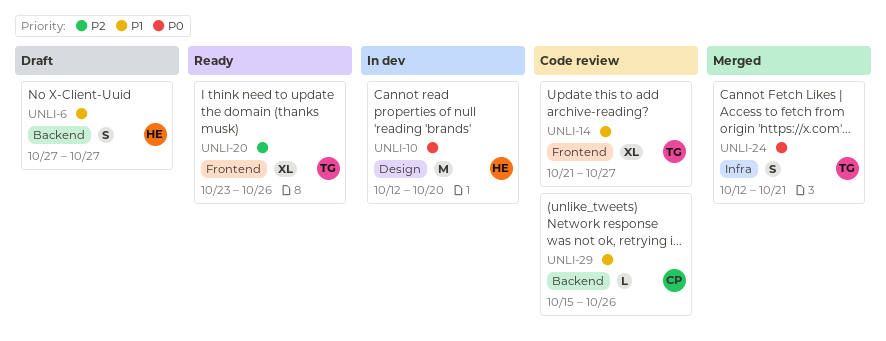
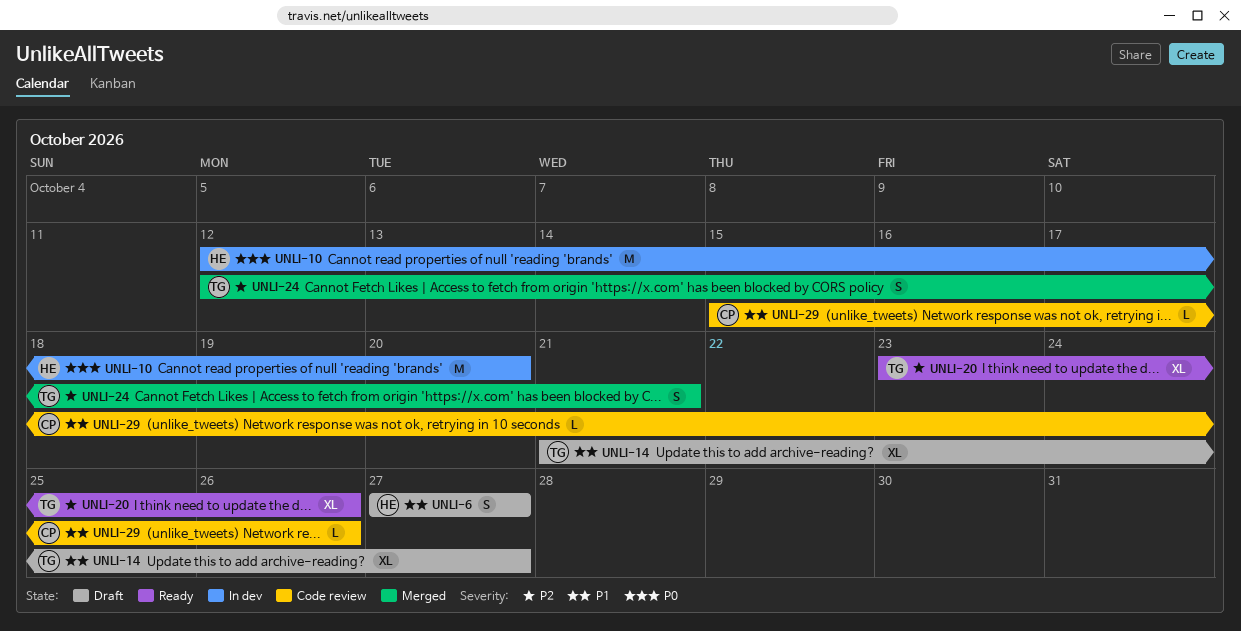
UNLI-14, status: Code review -> Draft
UNLI-24, priority: P0 -> P2

